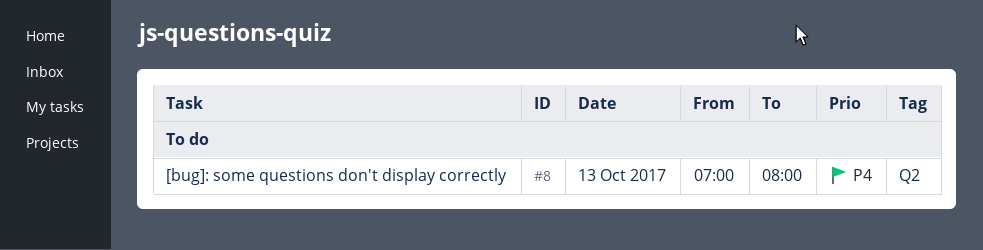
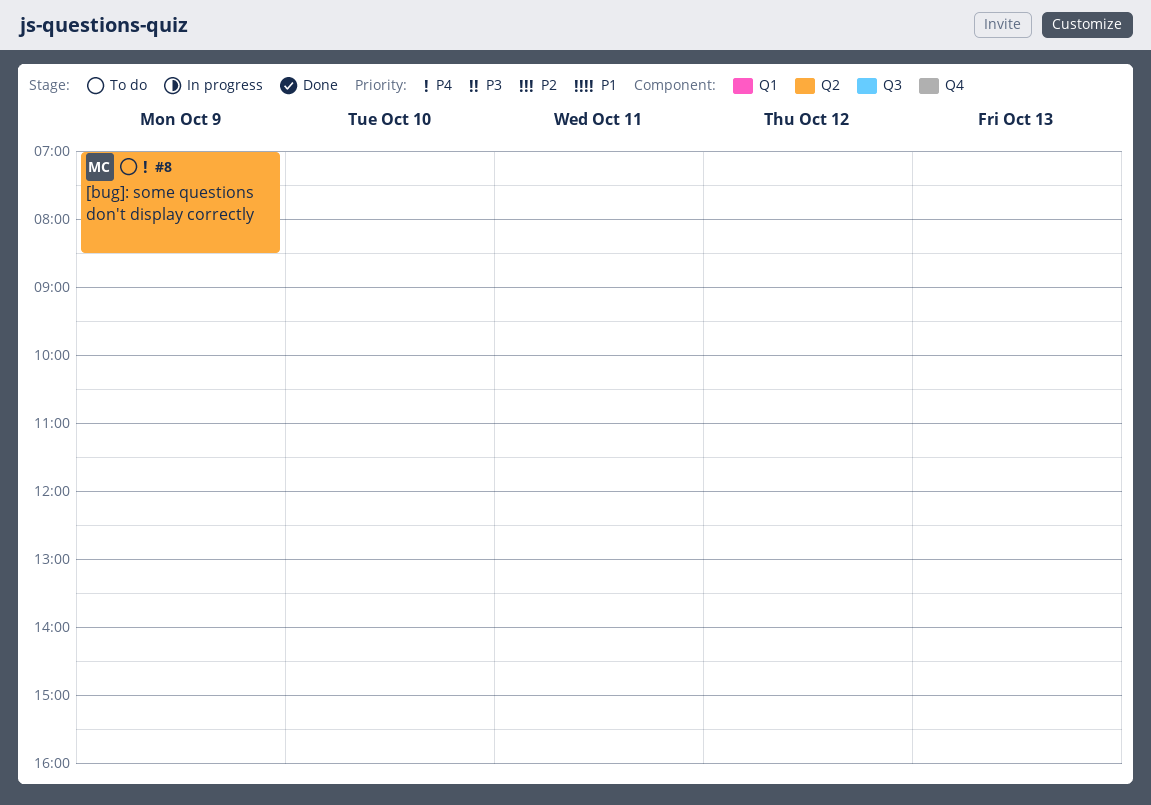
#8, day: Oct 13 -> Oct 9
#8, ends: 08:00 -> 08:30

